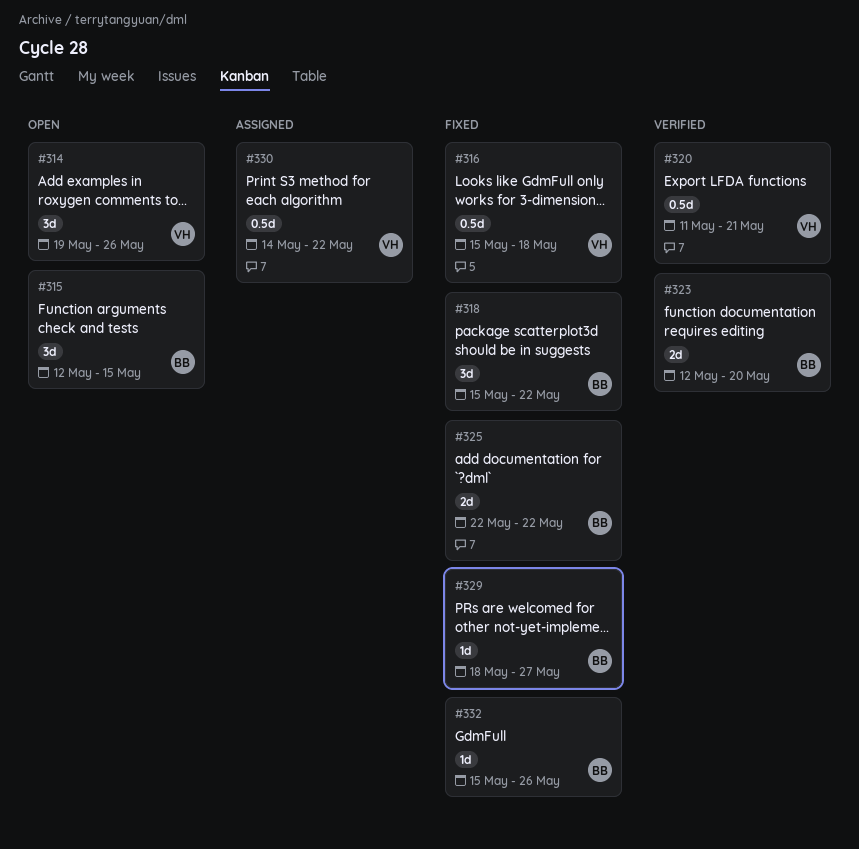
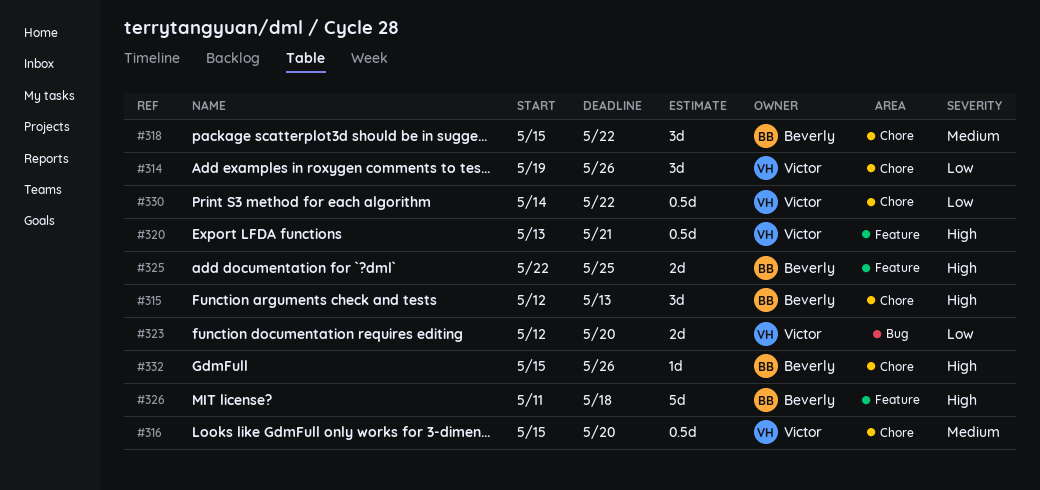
#315, due: May 15 -> May 13
#316, due: May 18 -> May 20
#320, start: May 11 -> May 13
#323, owner: Beverly -> Victor
#325, due: May 22 -> May 25
#326: none -> present
#329: present -> none

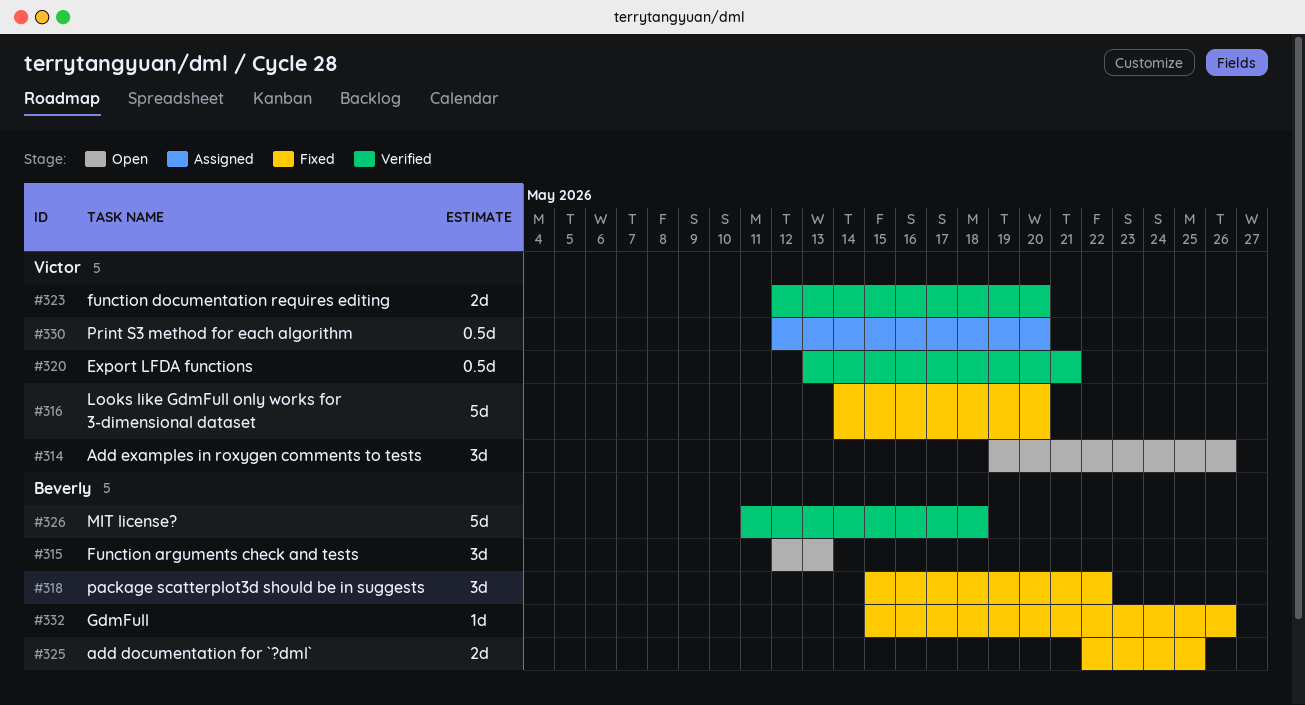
#316, estimate: 0.5d -> 5d
#316, start: May 15 -> May 14
#330, start: May 14 -> May 12
#330, due: May 22 -> May 20

